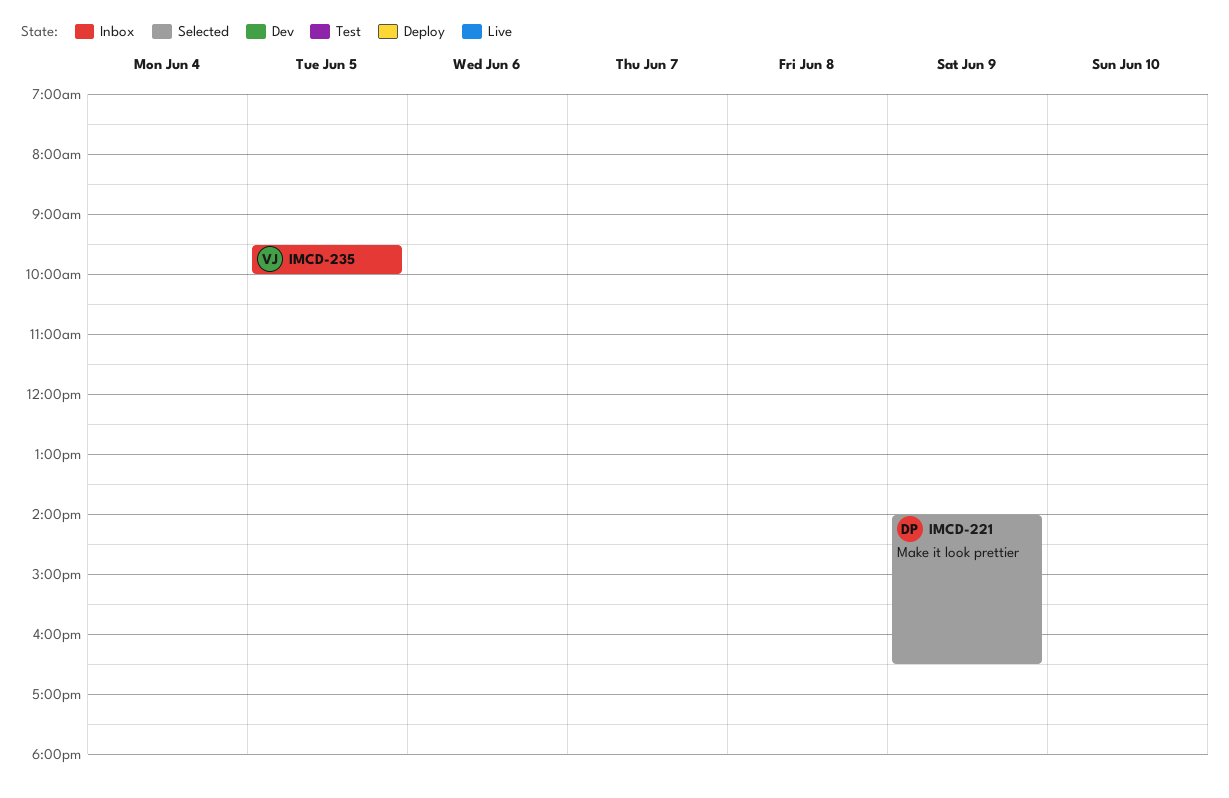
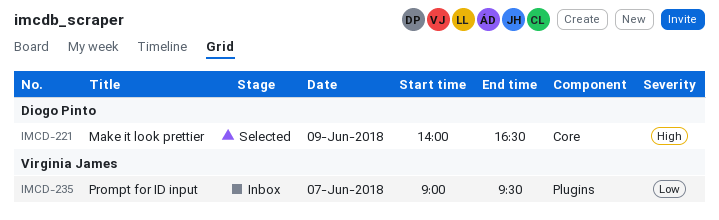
IMCD-235, day: Jun 5 -> Jun 7
IMCD-235, begins: 09:30 -> 09:00
IMCD-235, ends: 10:00 -> 09:30

